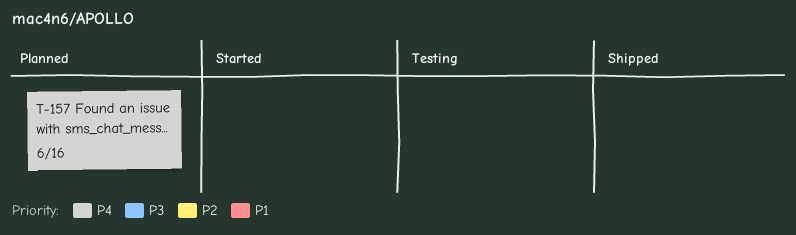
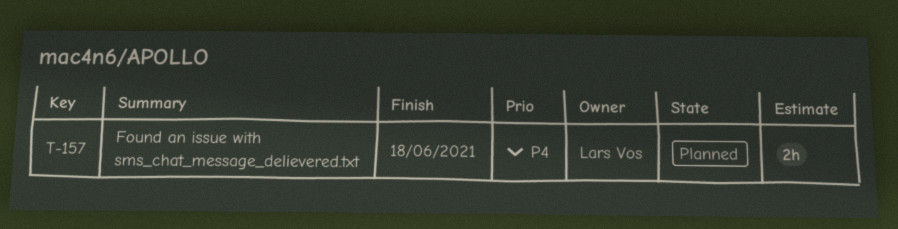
T-157, due: Jun 16 -> Jun 18

